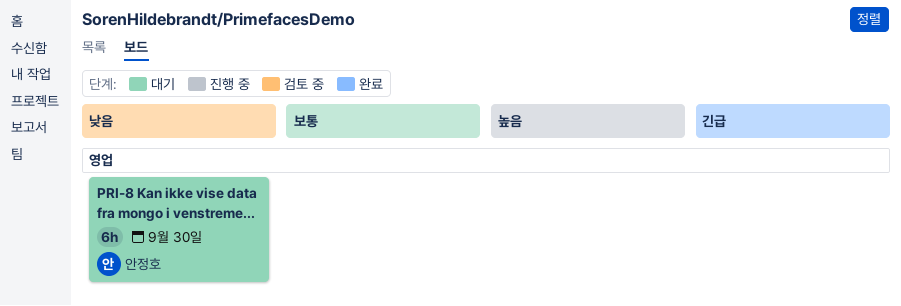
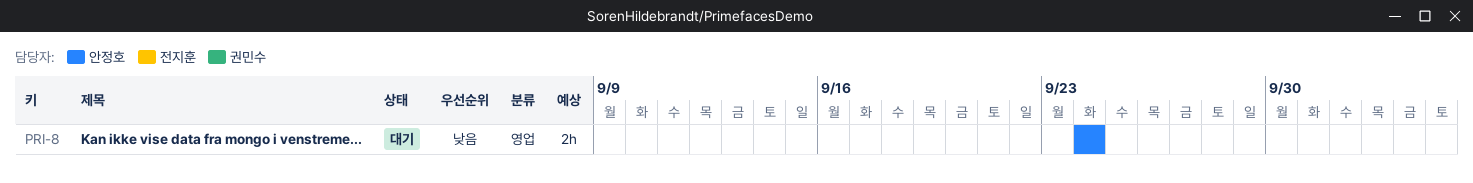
PRI-8, estimate: 6h -> 2h
PRI-8, due: Sep 30 -> Sep 24

